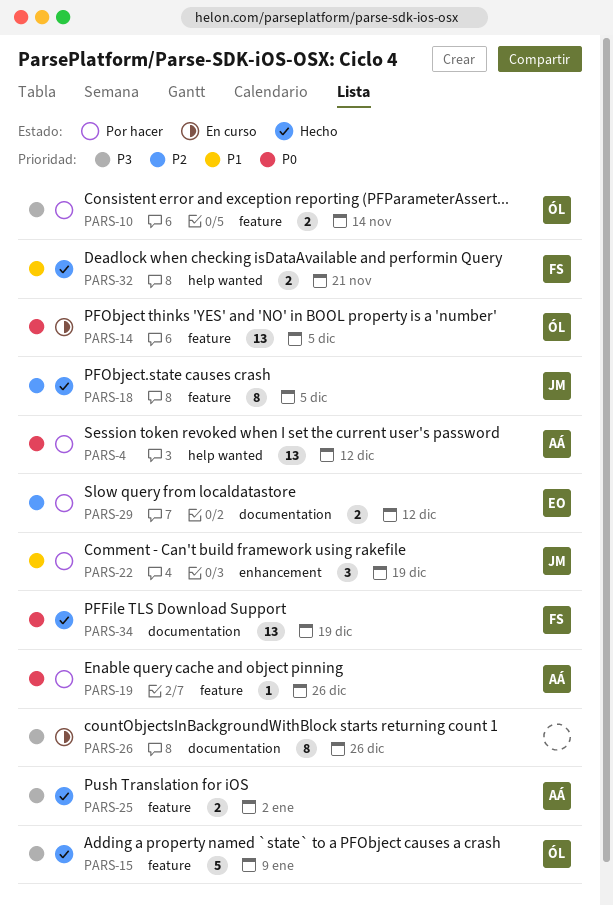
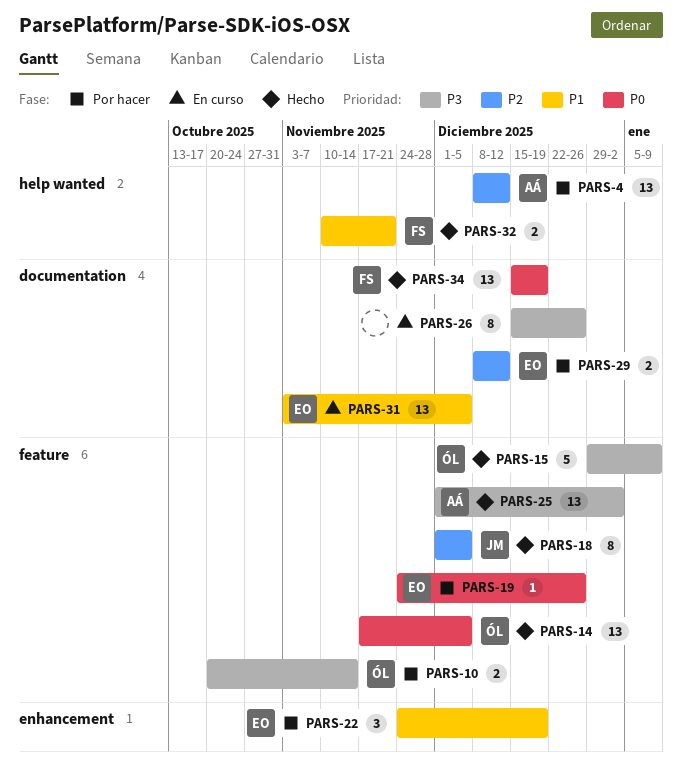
PARS-4, priority: P0 -> P2
PARS-14, status: En curso -> Hecho
PARS-19, owner: AÁ -> EO
PARS-22, owner: JM -> EO
PARS-25, estimate: 2 -> 13
PARS-31: none -> present

